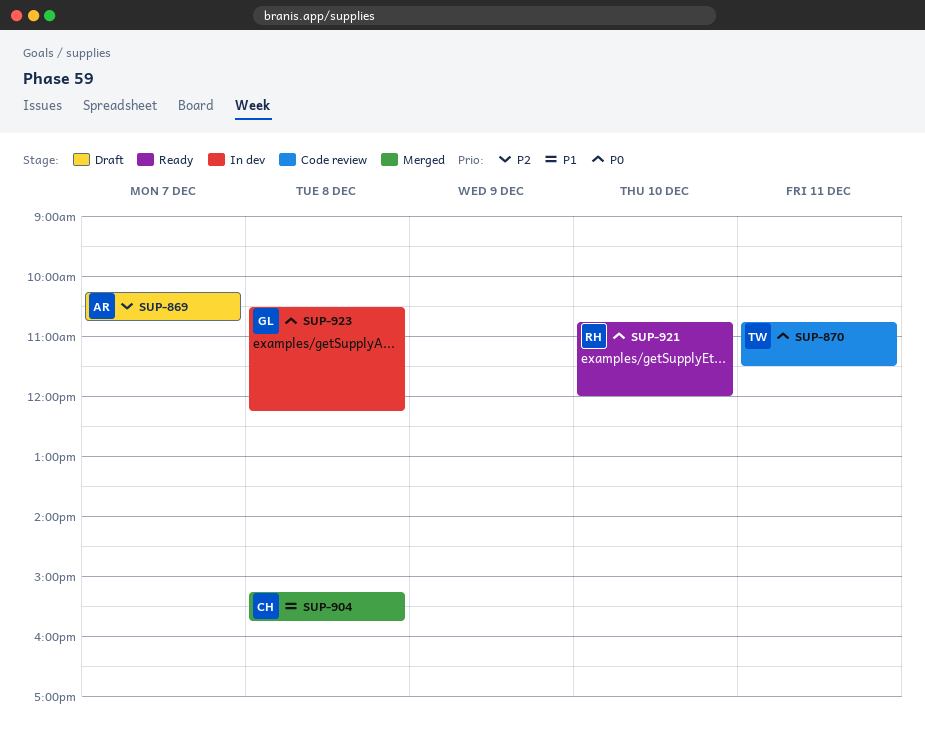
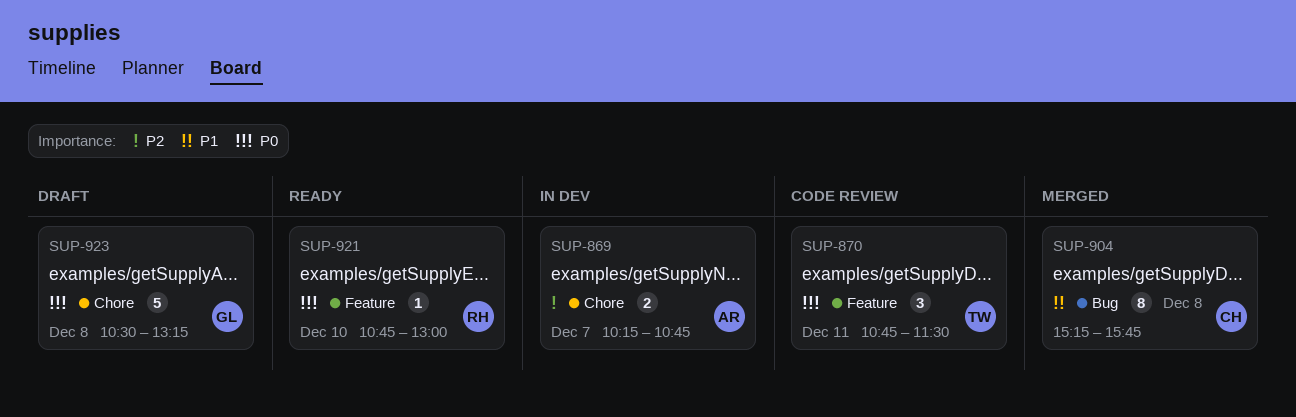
SUP-869, status: Draft -> In dev
SUP-921, ends: 12:00 -> 13:00
SUP-923, status: In dev -> Draft
SUP-923, ends: 12:15 -> 13:15

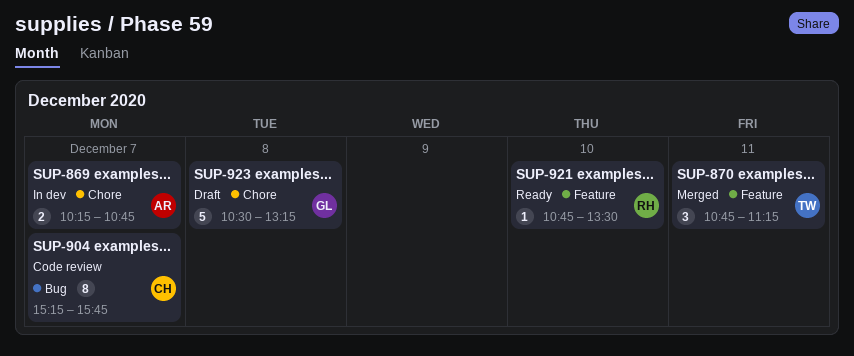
SUP-870, status: Code review -> Merged
SUP-870, ends: 11:30 -> 11:15
SUP-904, status: Merged -> Code review
SUP-904, day: Dec 8 -> Dec 7
SUP-921, ends: 13:00 -> 13:30

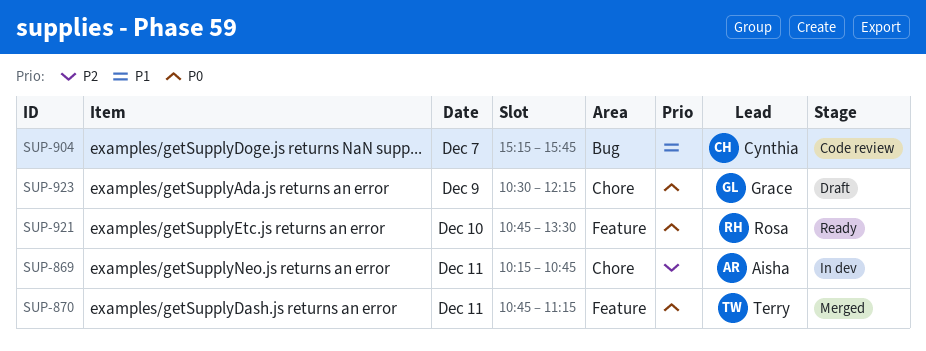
SUP-869, day: Dec 7 -> Dec 11
SUP-923, day: Dec 8 -> Dec 9
SUP-923, ends: 13:15 -> 12:15

